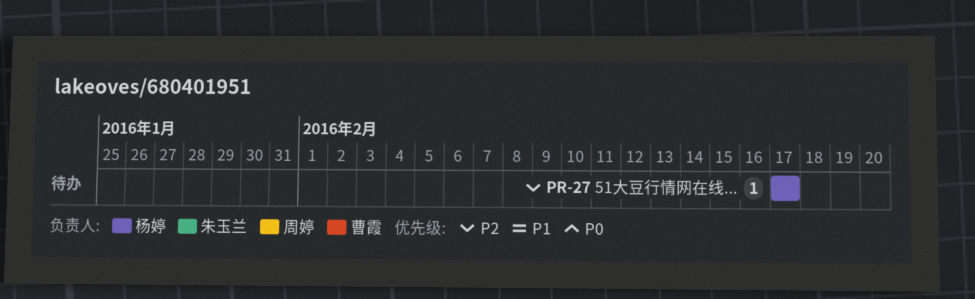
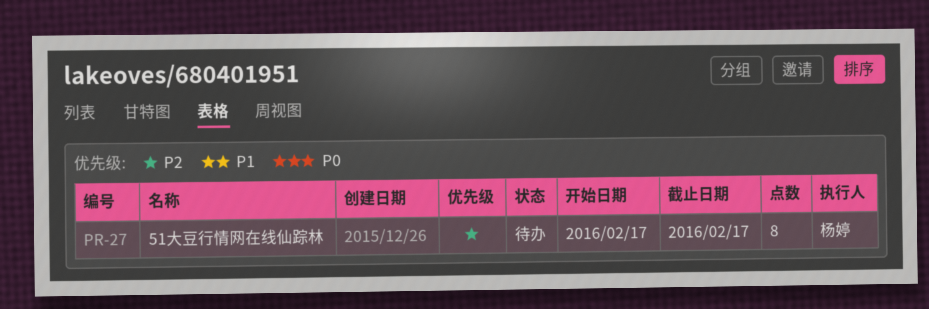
PR-27, estimate: 1 -> 8

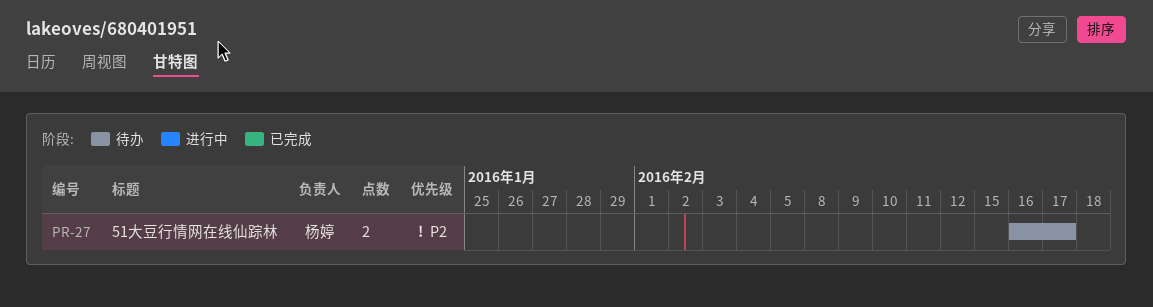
PR-27, estimate: 8 -> 2
PR-27, start: Feb 17 -> Feb 16

